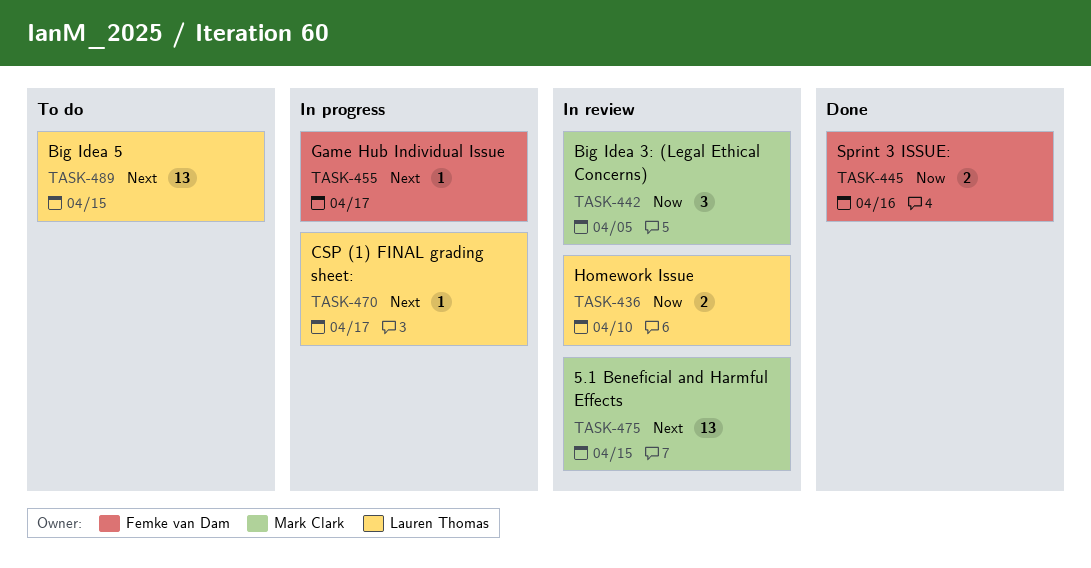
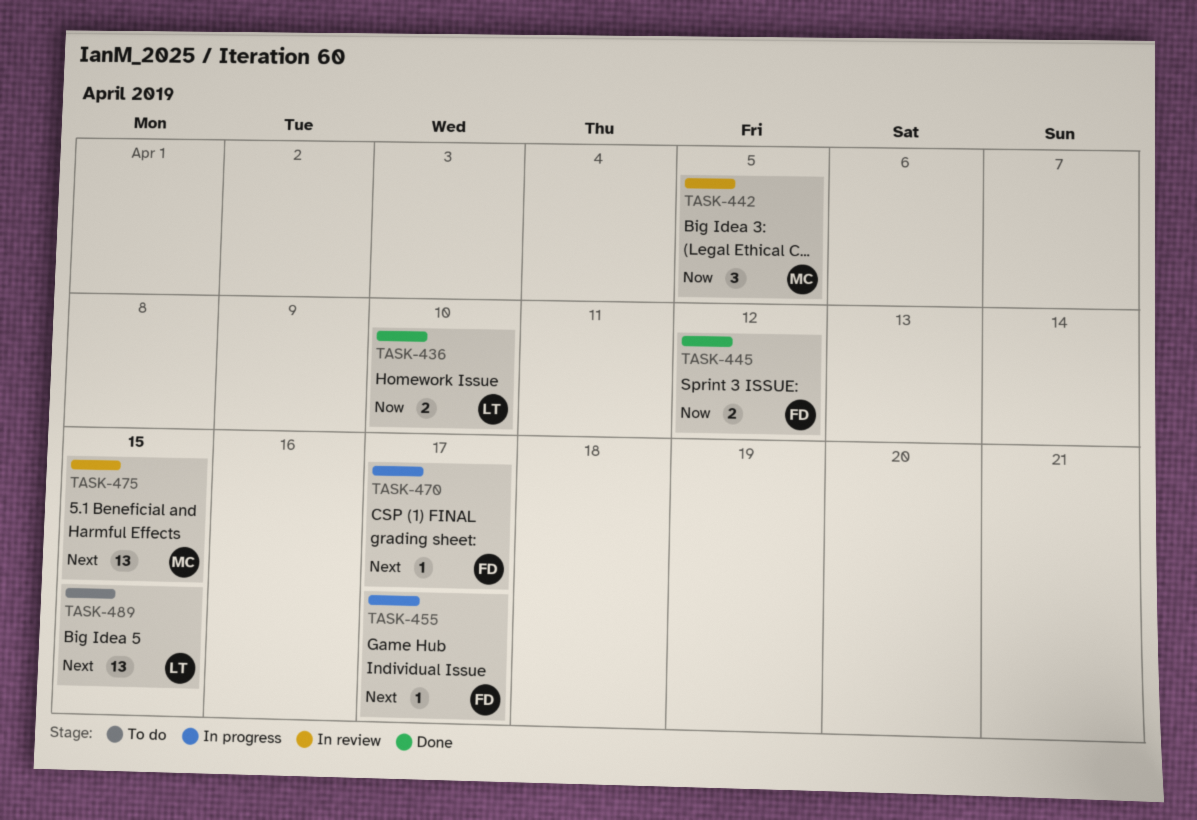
TASK-436, status: In review -> Done
TASK-445, due: Apr 16 -> Apr 12
TASK-470, owner: Lauren Thomas -> Femke van Dam

